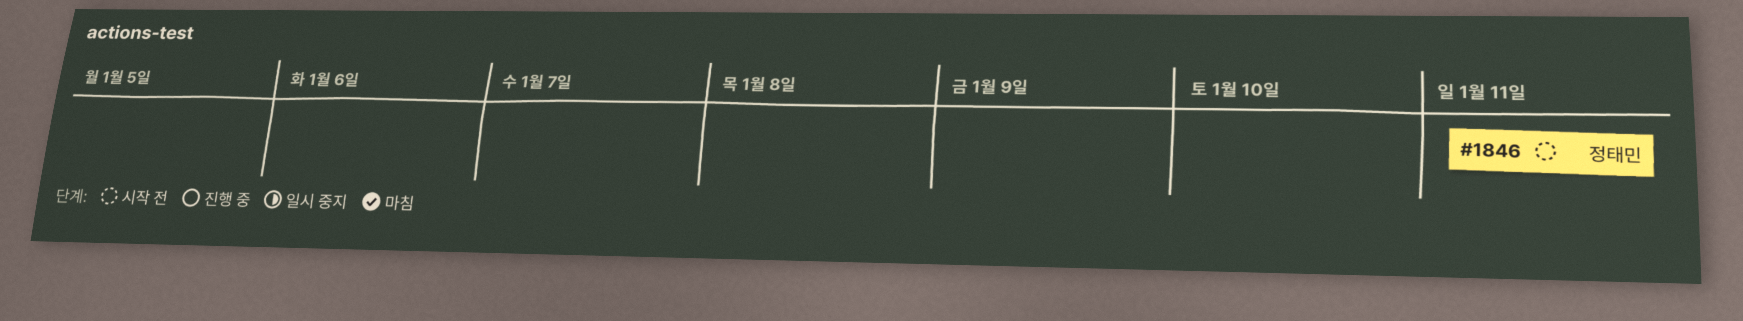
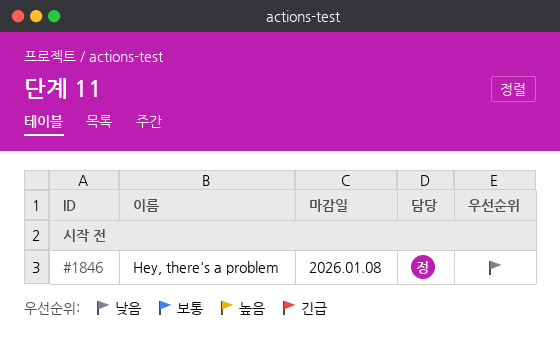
#1846, due: Jan 11 -> Jan 8

